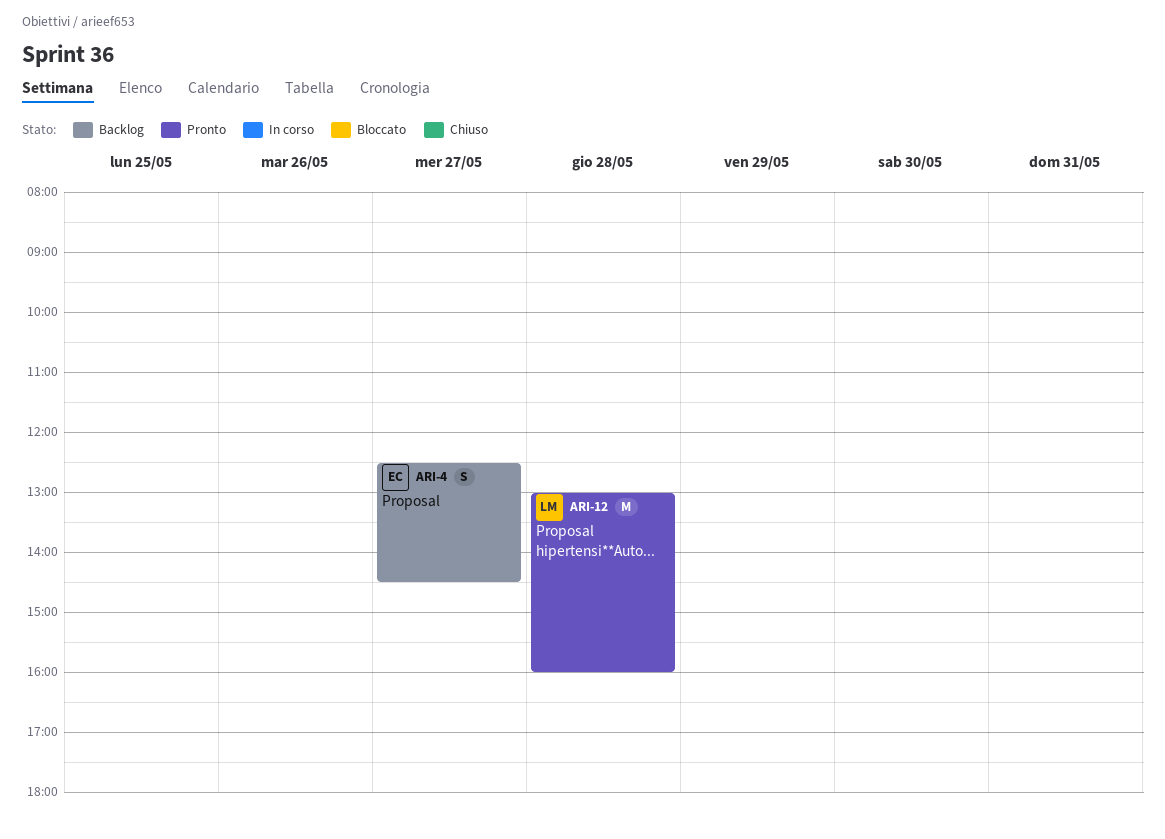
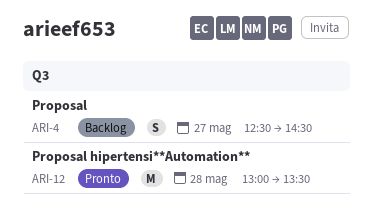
ARI-12, ends: 16:00 -> 13:30

